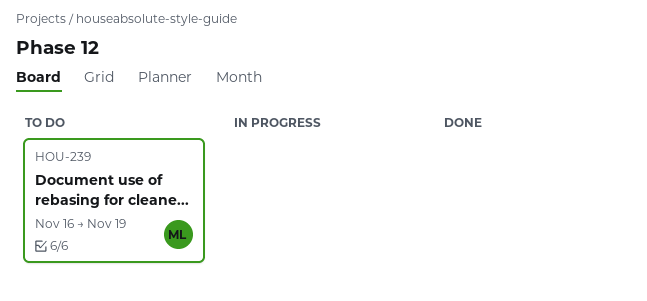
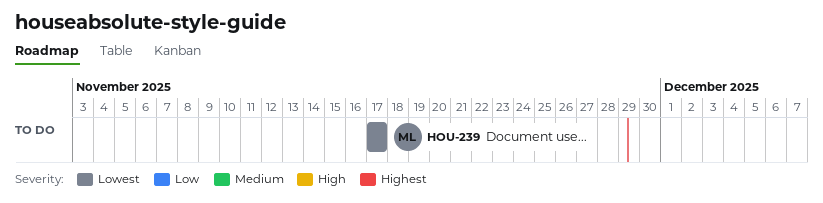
HOU-239, start: Nov 16 -> Nov 17
HOU-239, due: Nov 19 -> Nov 17

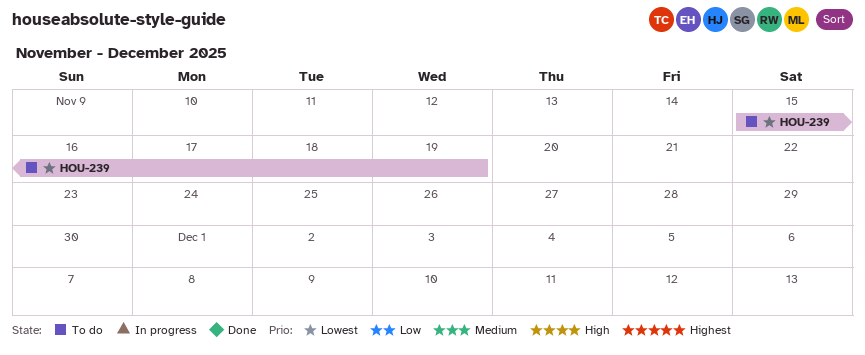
HOU-239, start: Nov 17 -> Nov 15
HOU-239, due: Nov 17 -> Nov 19

